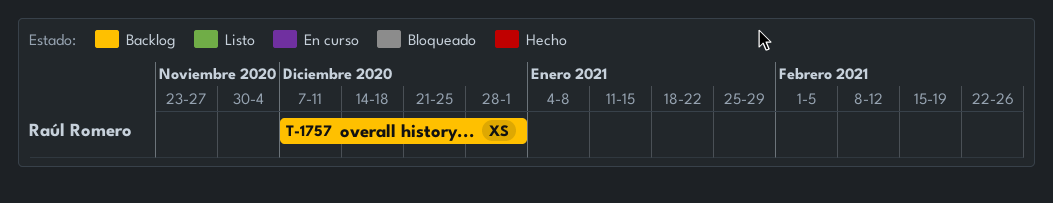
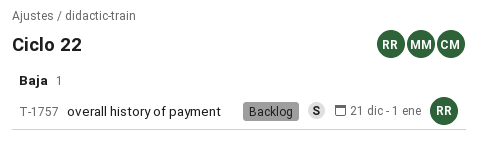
T-1757, estimate: XS -> S
T-1757, start: Dec 7 -> Dec 21

